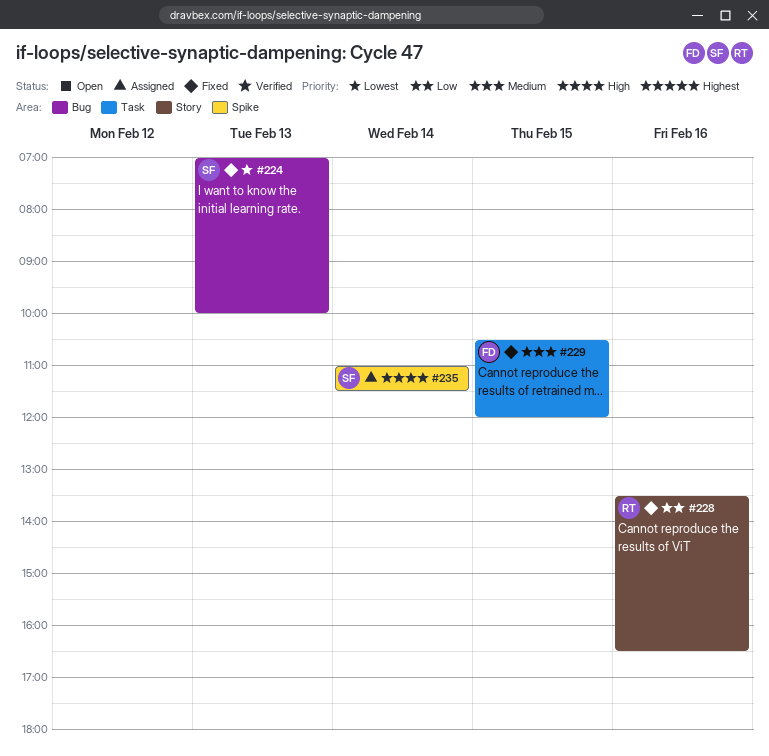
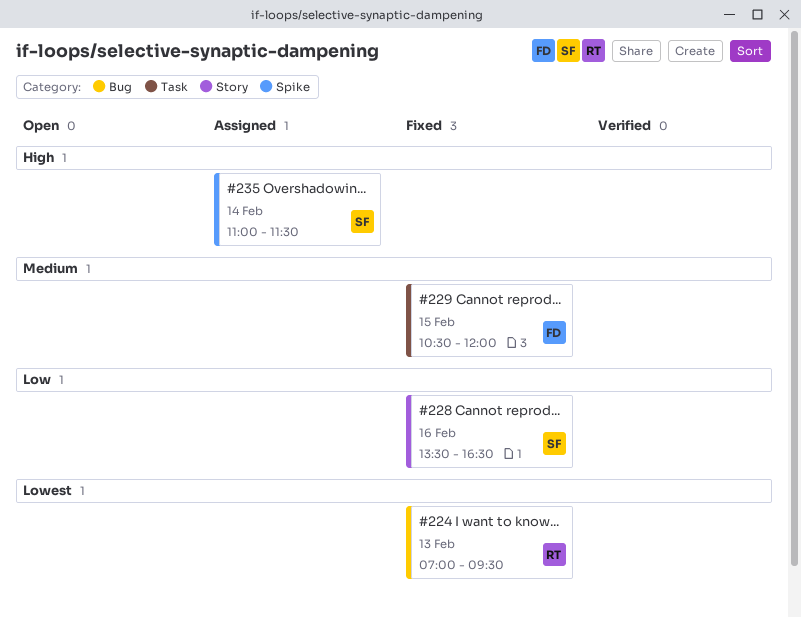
#224, owner: SF -> RT
#224, ends: 10:00 -> 09:30
#228, owner: RT -> SF

